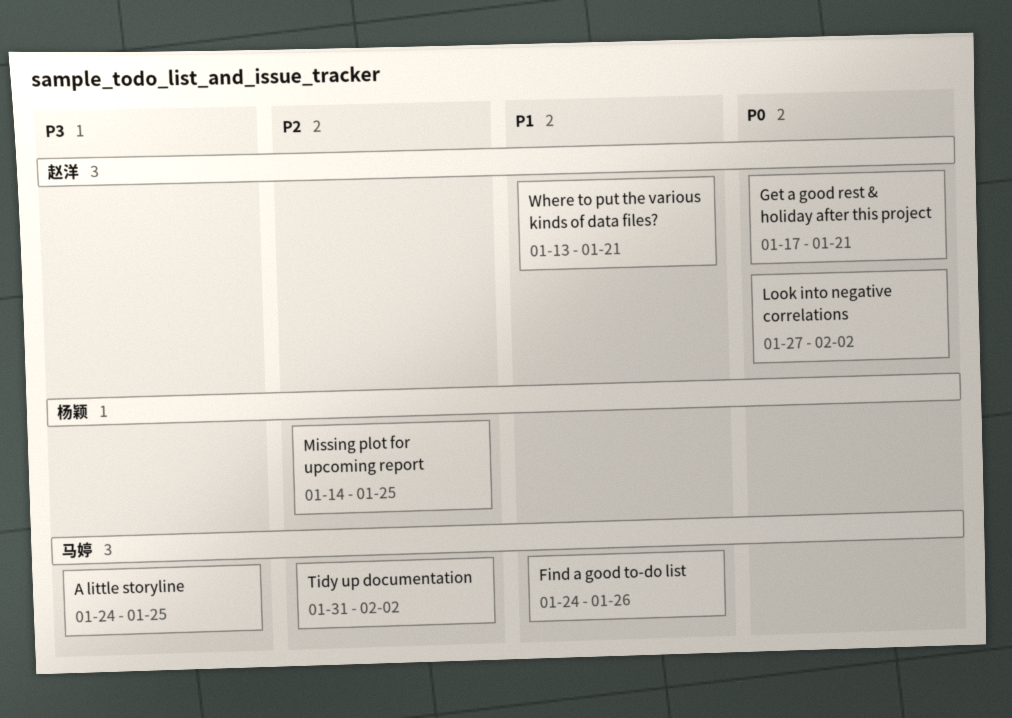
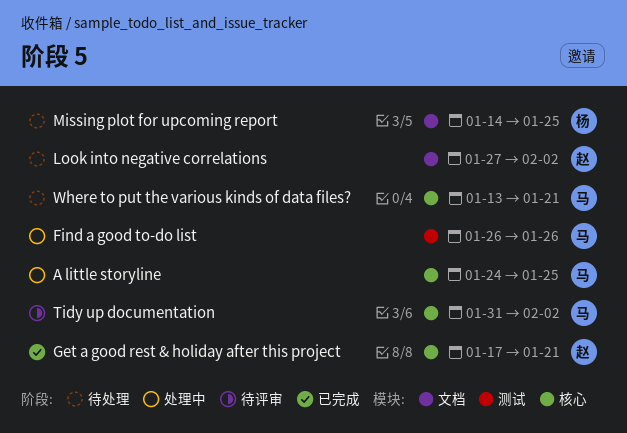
Find a good to-do list, start: Jan 24 -> Jan 26
Where to put the various kinds of data files?, owner: 赵洋 -> 马婷

